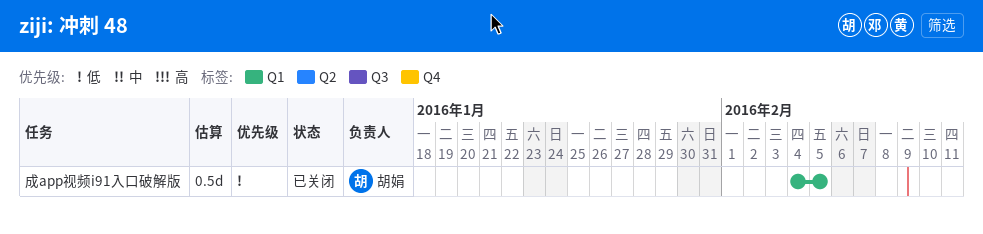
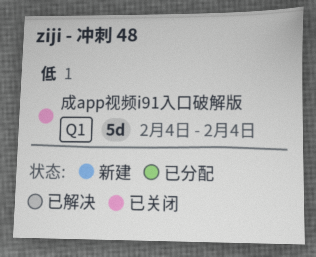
成app视频i91入口破解版, estimate: 0.5d -> 5d
成app视频i91入口破解版, due: Feb 5 -> Feb 4

